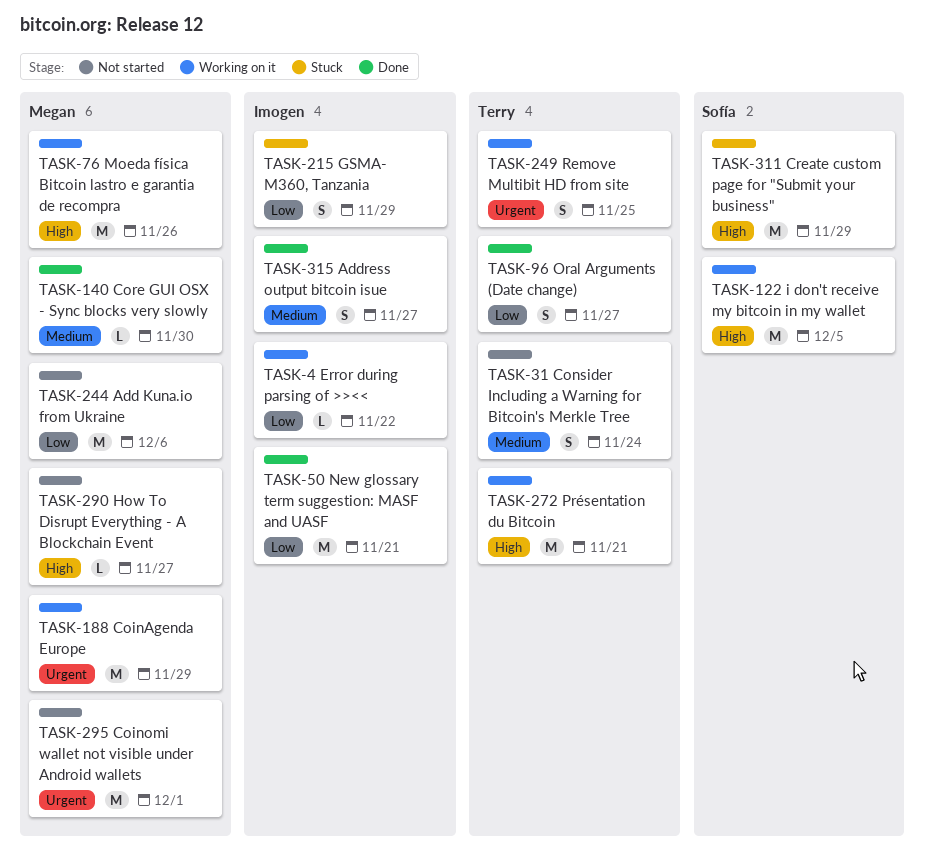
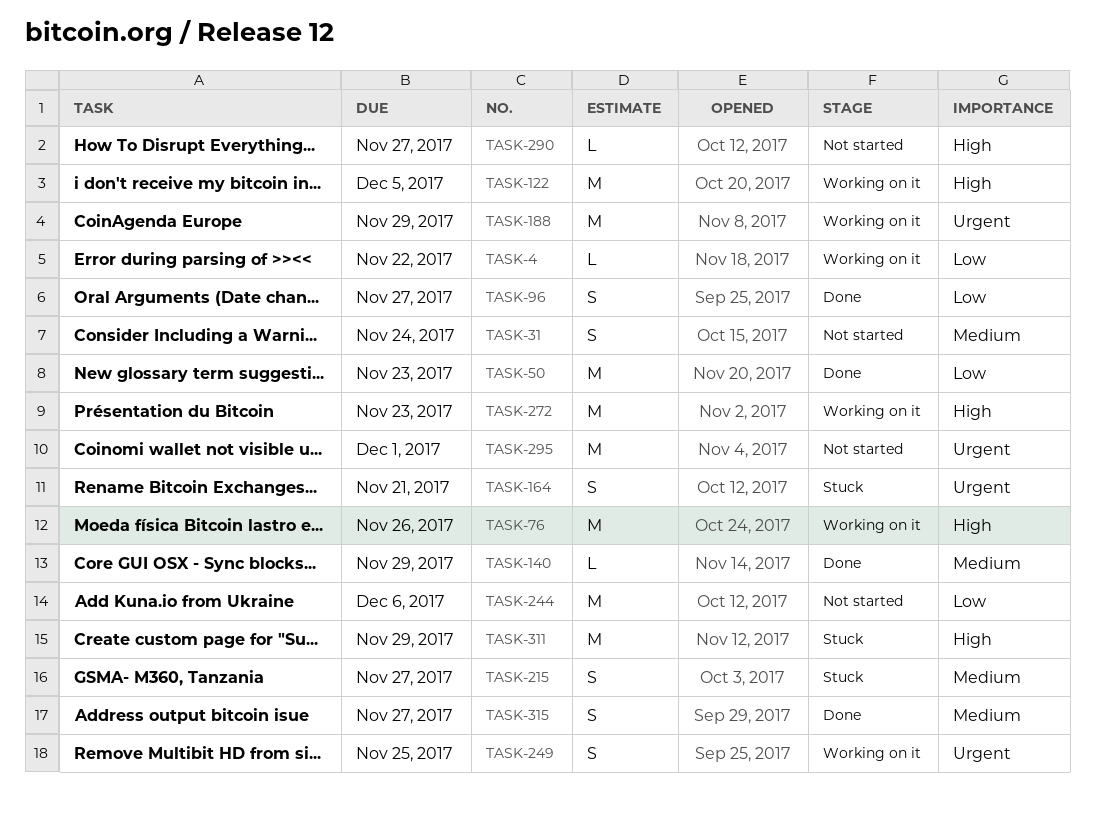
TASK-50, due: Nov 21 -> Nov 23
TASK-140, due: Nov 30 -> Nov 29
TASK-164: none -> present
TASK-215, priority: Low -> Medium
TASK-215, due: Nov 29 -> Nov 27
TASK-272, due: Nov 21 -> Nov 23

